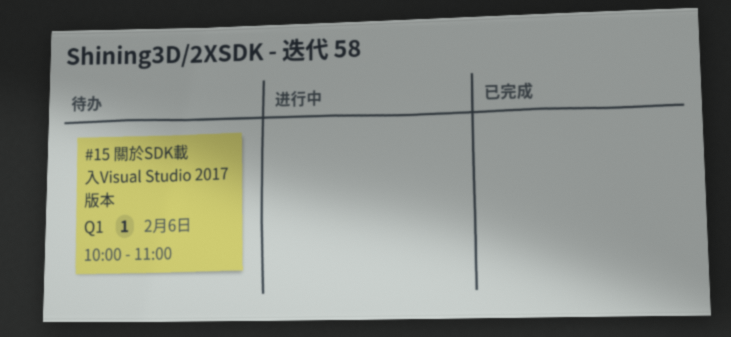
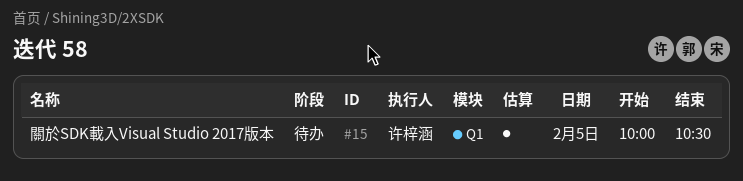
#15, day: Feb 6 -> Feb 5
#15, ends: 11:00 -> 10:30

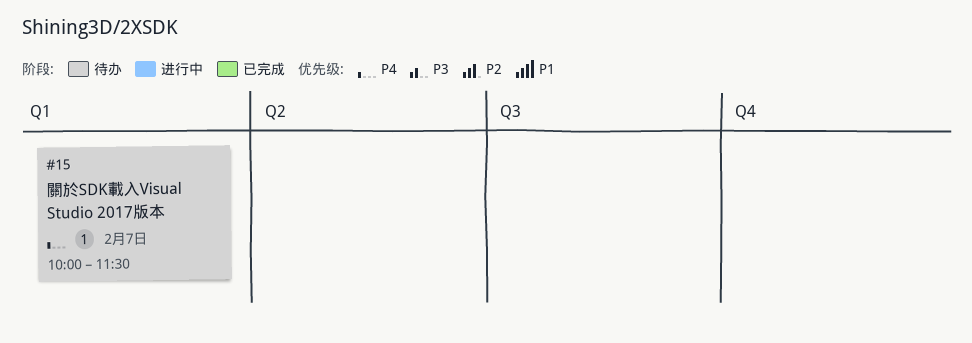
#15, day: Feb 5 -> Feb 7
#15, ends: 10:30 -> 11:30

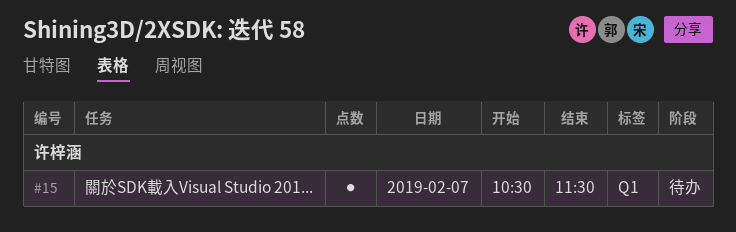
#15, begins: 10:00 -> 10:30

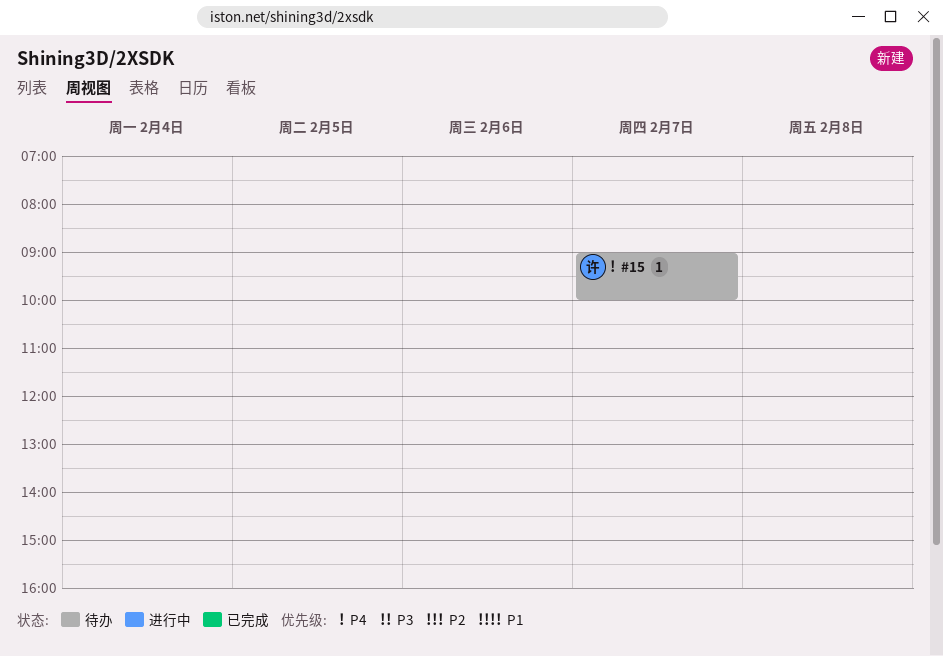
#15, begins: 10:30 -> 09:00
#15, ends: 11:30 -> 10:00

